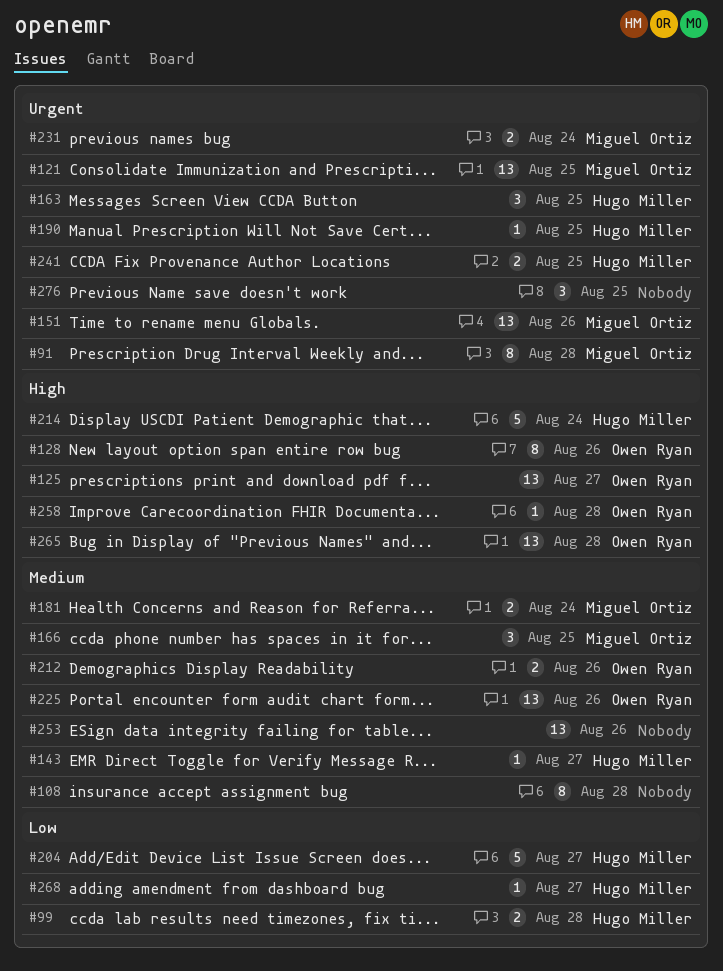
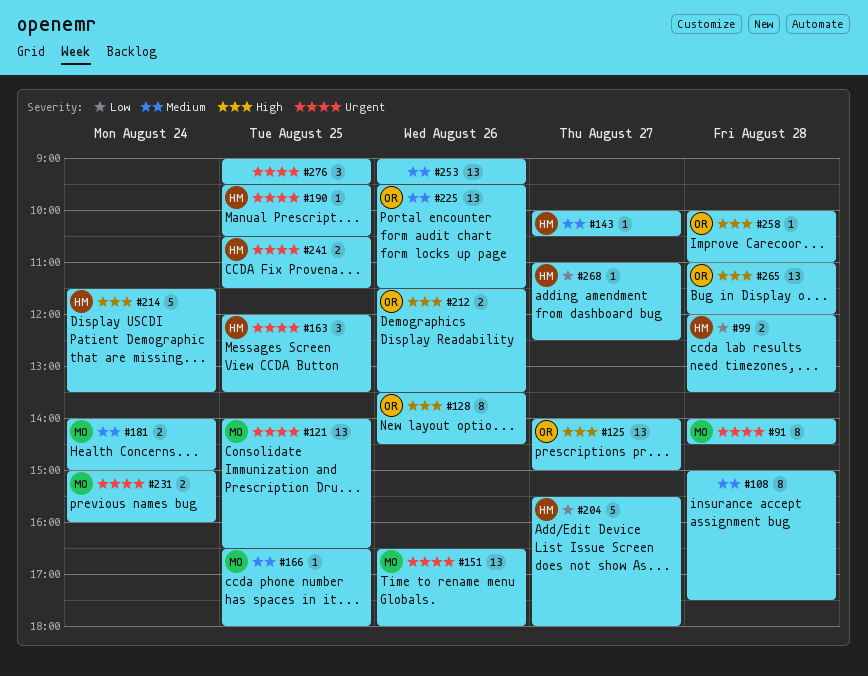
#166, estimate: 3 -> 1
#212, priority: Medium -> High

